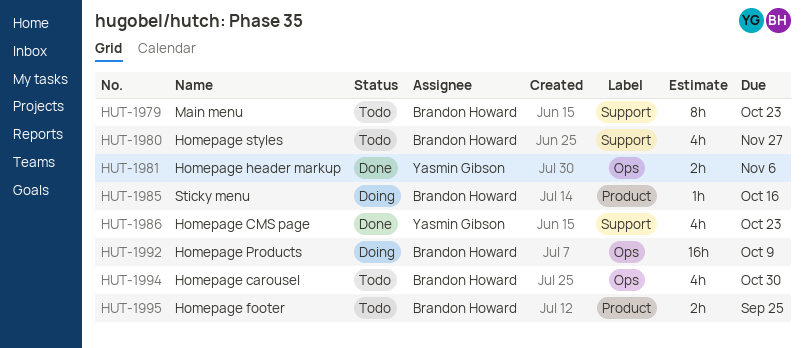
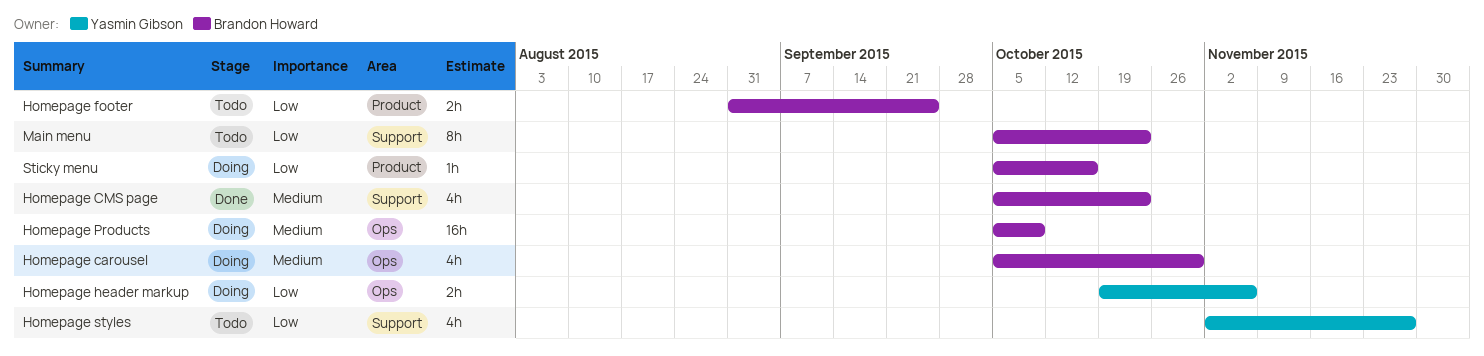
Homepage carousel, status: Todo -> Doing
Homepage CMS page, owner: Yasmin Gibson -> Brandon Howard
Homepage header markup, status: Done -> Doing
Homepage styles, owner: Brandon Howard -> Yasmin Gibson

